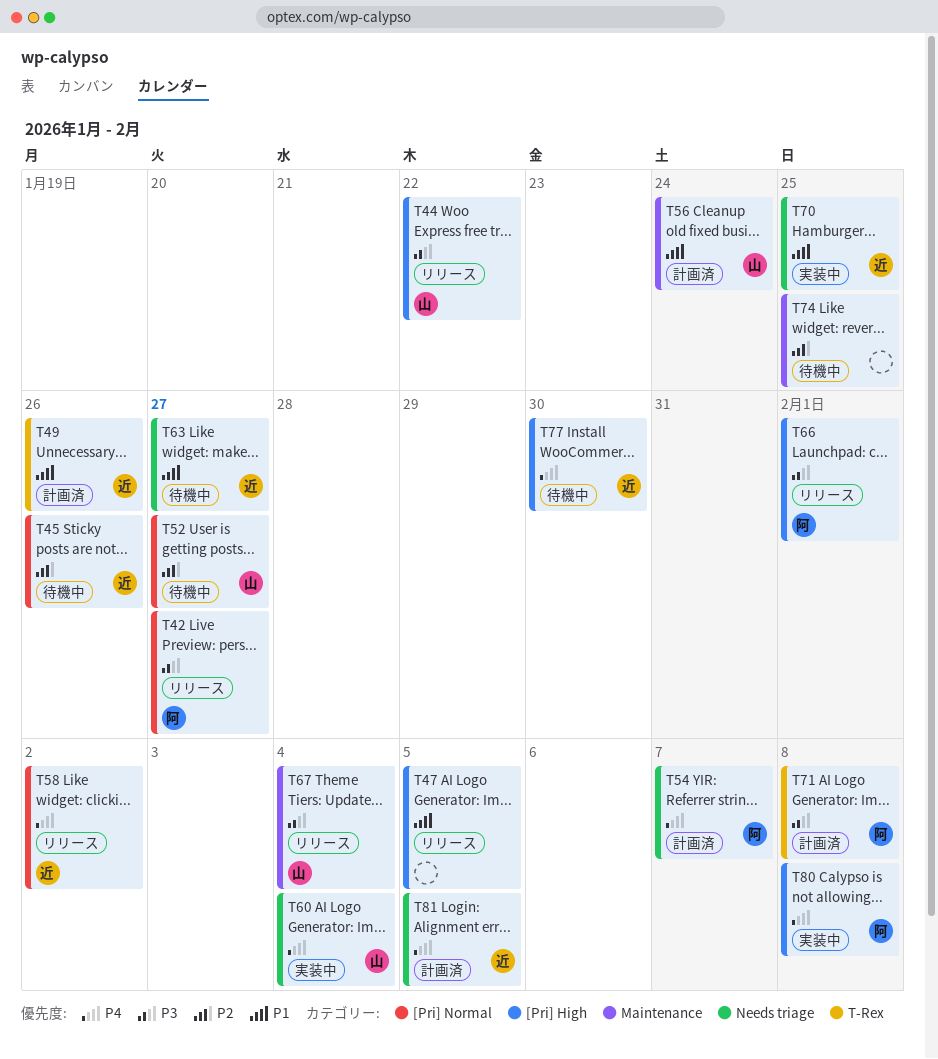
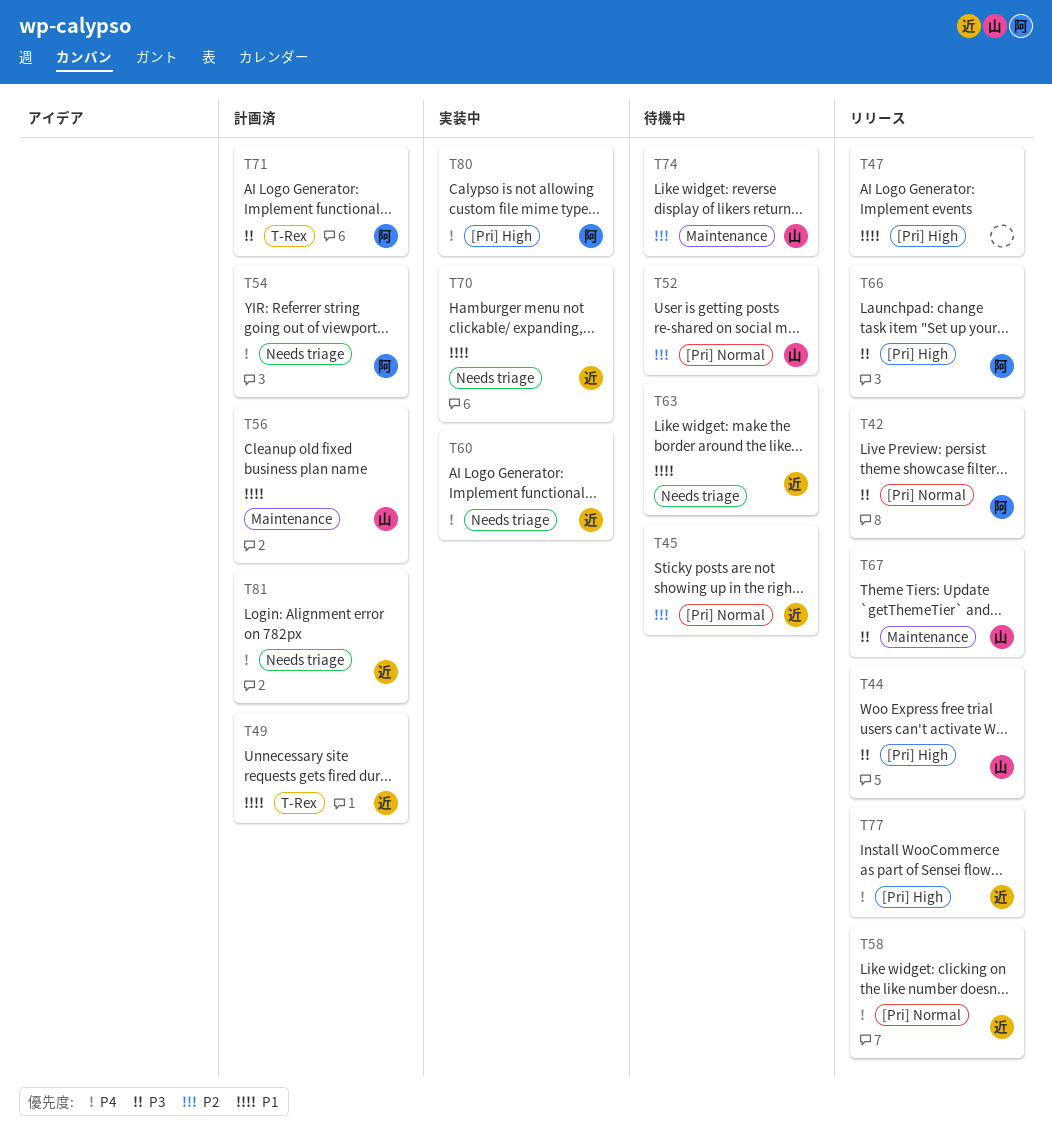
T60, owner: 山 -> 近
T74, owner: none -> 山
T77, status: 待機中 -> リリース

